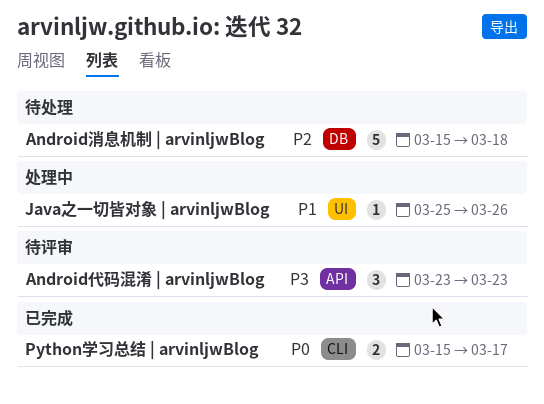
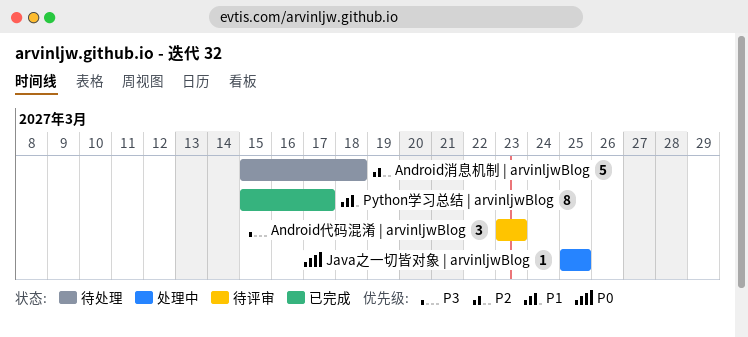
Java之一切皆对象 | arvinljwBlog, priority: P1 -> P0
Java之一切皆对象 | arvinljwBlog, due: Mar 26 -> Mar 25
Python学习总结 | arvinljwBlog, priority: P0 -> P1
Python学习总结 | arvinljwBlog, estimate: 2 -> 8

